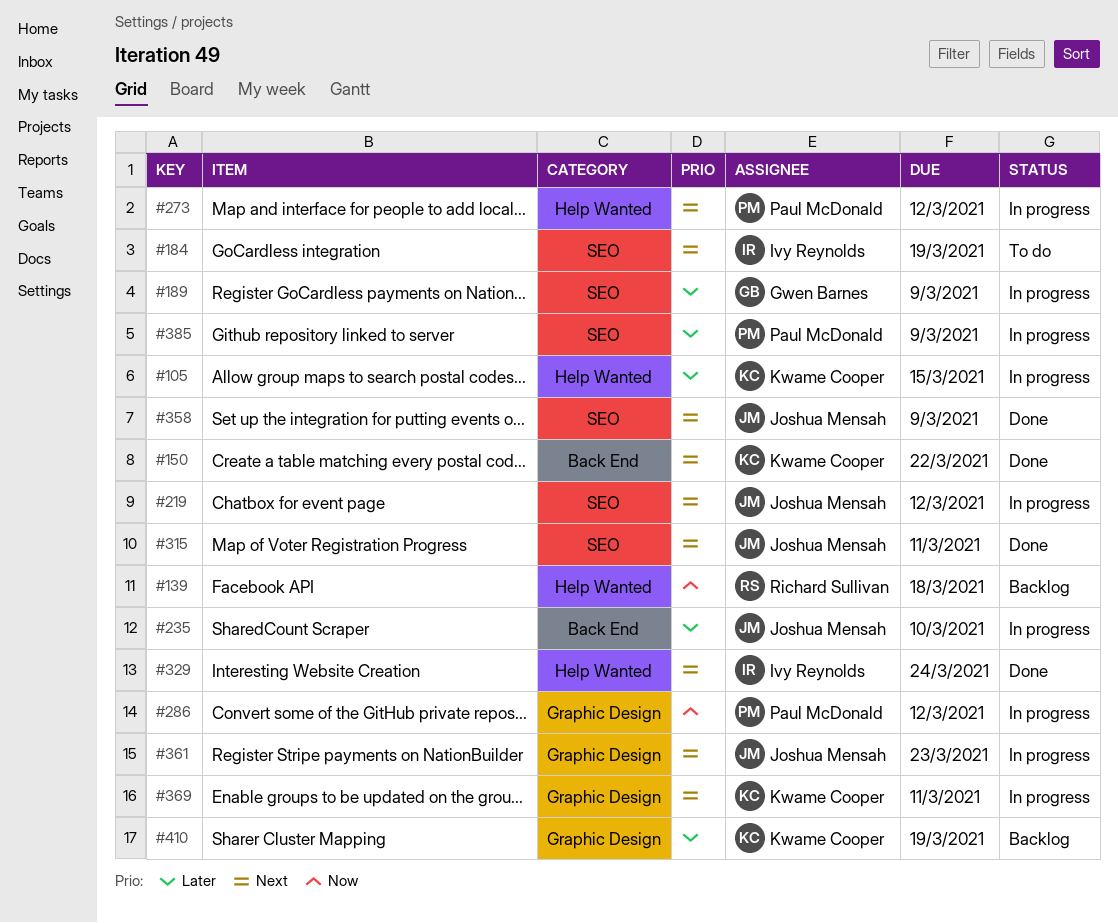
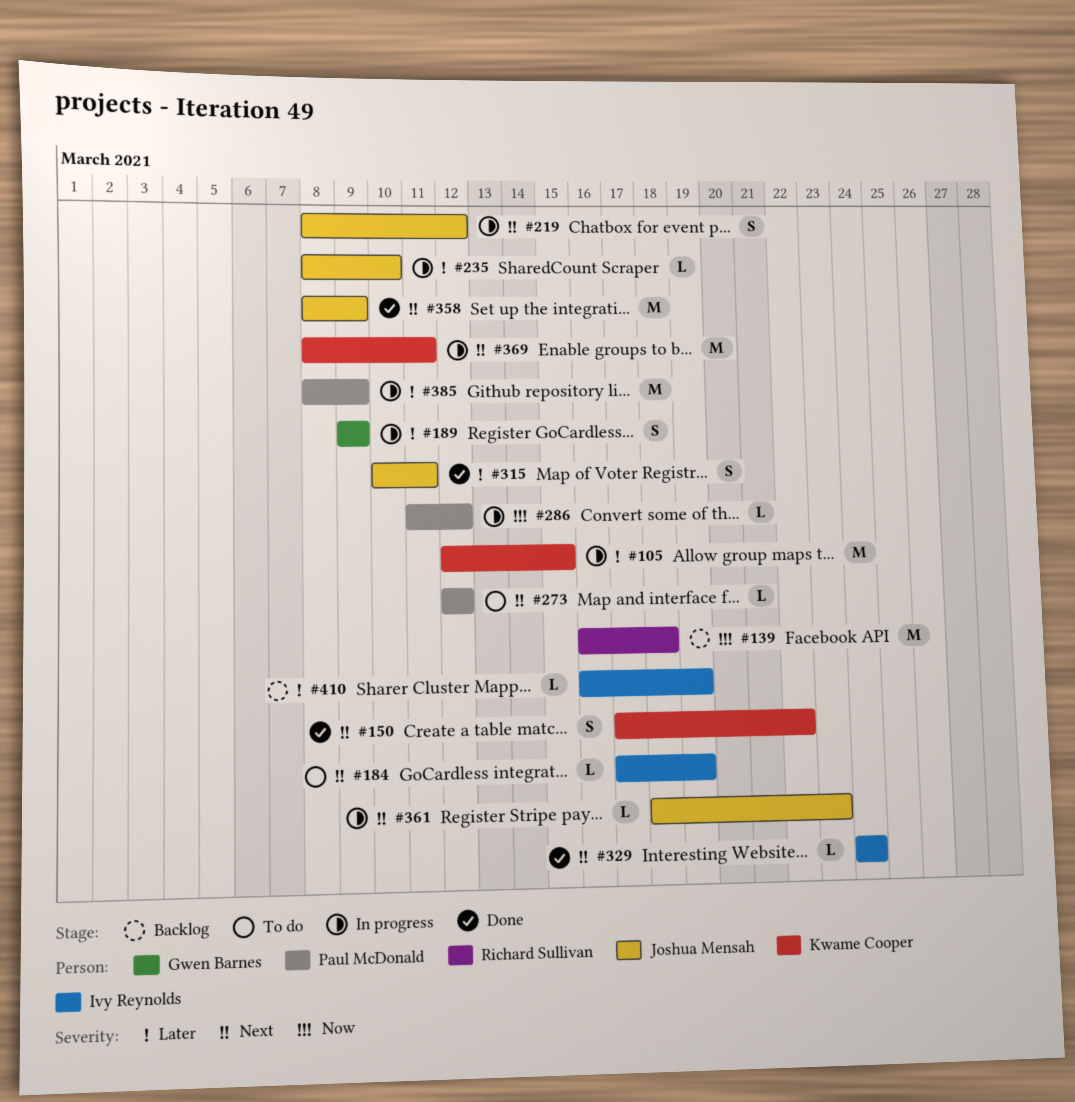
#273, status: In progress -> To do
#315, priority: Next -> Later
#410, owner: Kwame Cooper -> Ivy Reynolds

